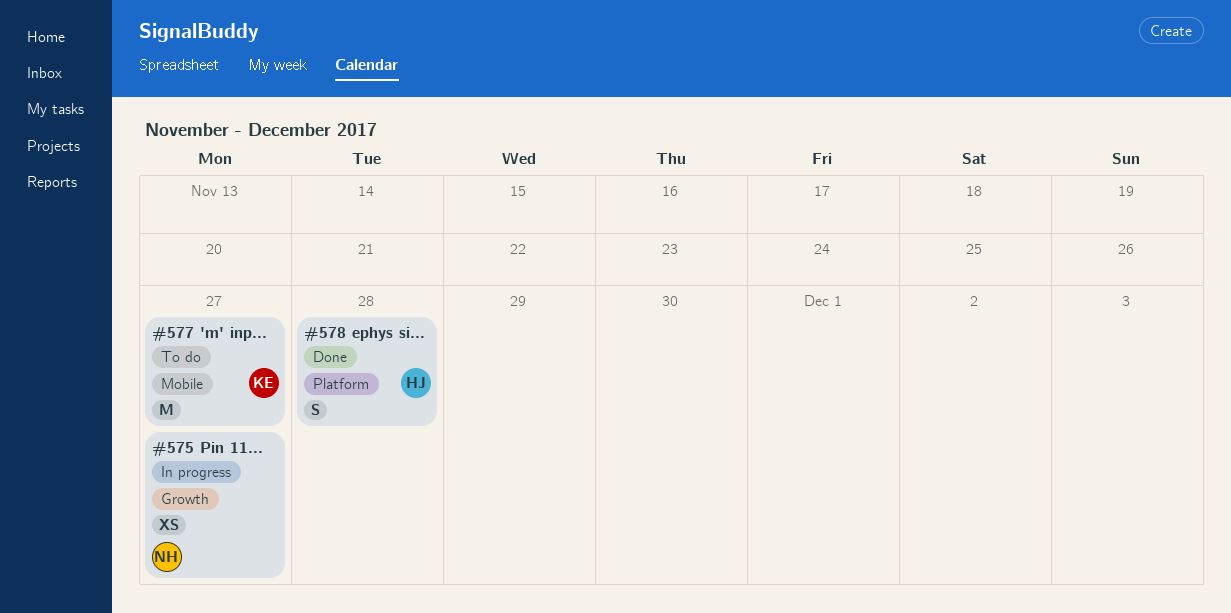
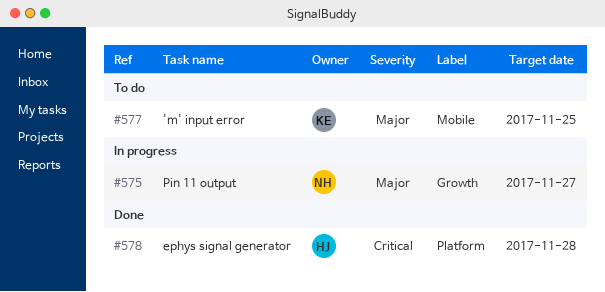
#577, due: Nov 27 -> Nov 25

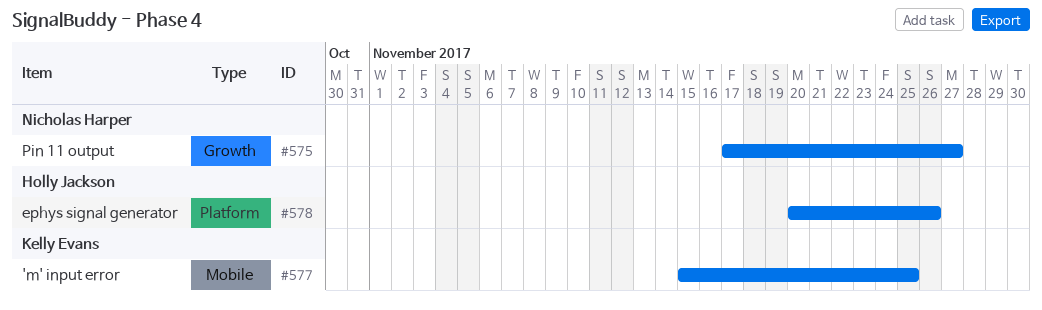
#578, due: Nov 28 -> Nov 26

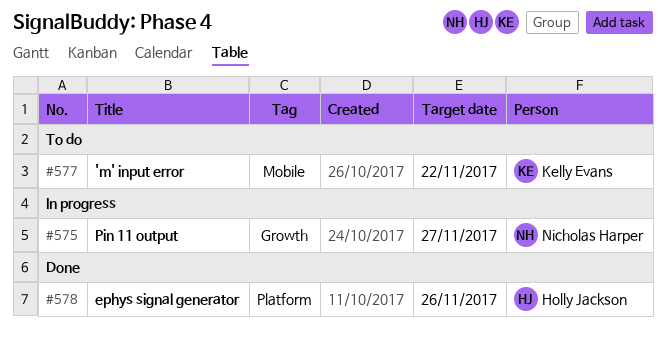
#577, due: Nov 25 -> Nov 22

